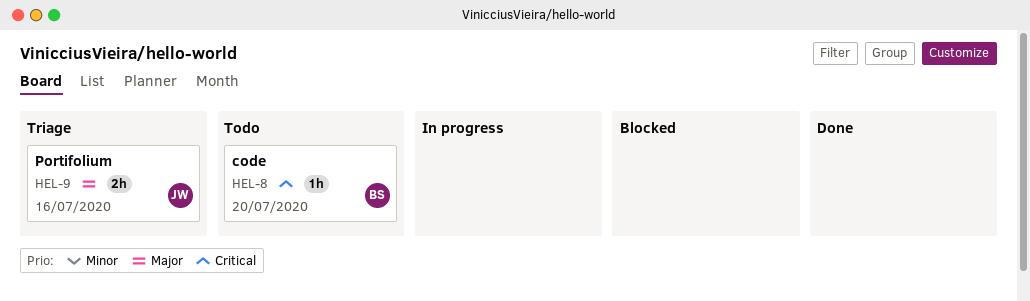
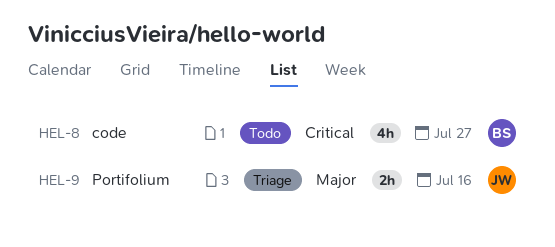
HEL-8, estimate: 1h -> 4h
HEL-8, due: Jul 20 -> Jul 27

